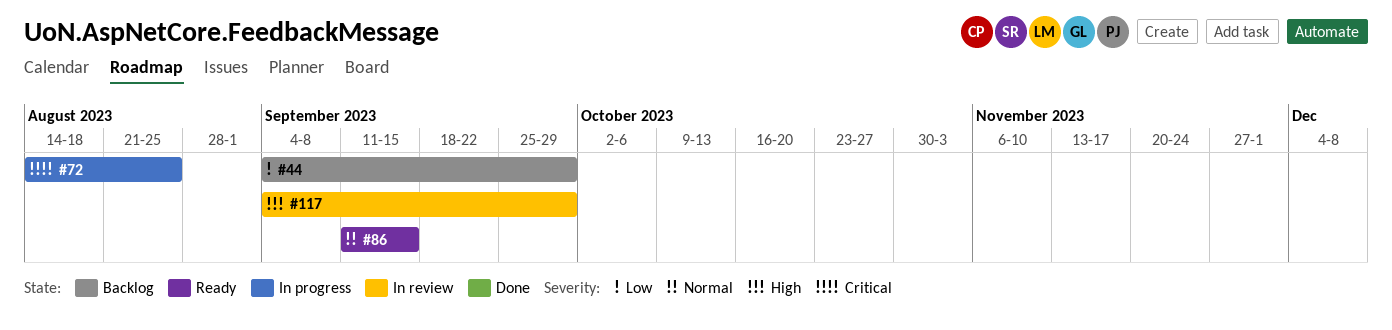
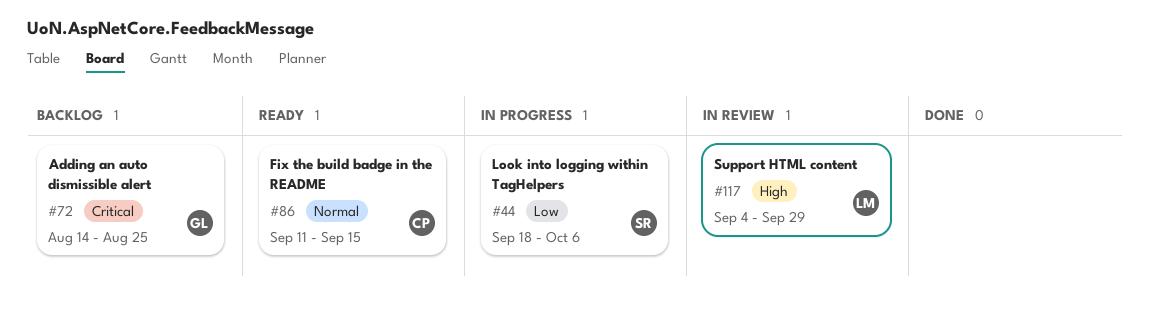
#44, status: Backlog -> In progress
#44, start: Sep 4 -> Sep 18
#44, due: Sep 29 -> Oct 6
#72, status: In progress -> Backlog

